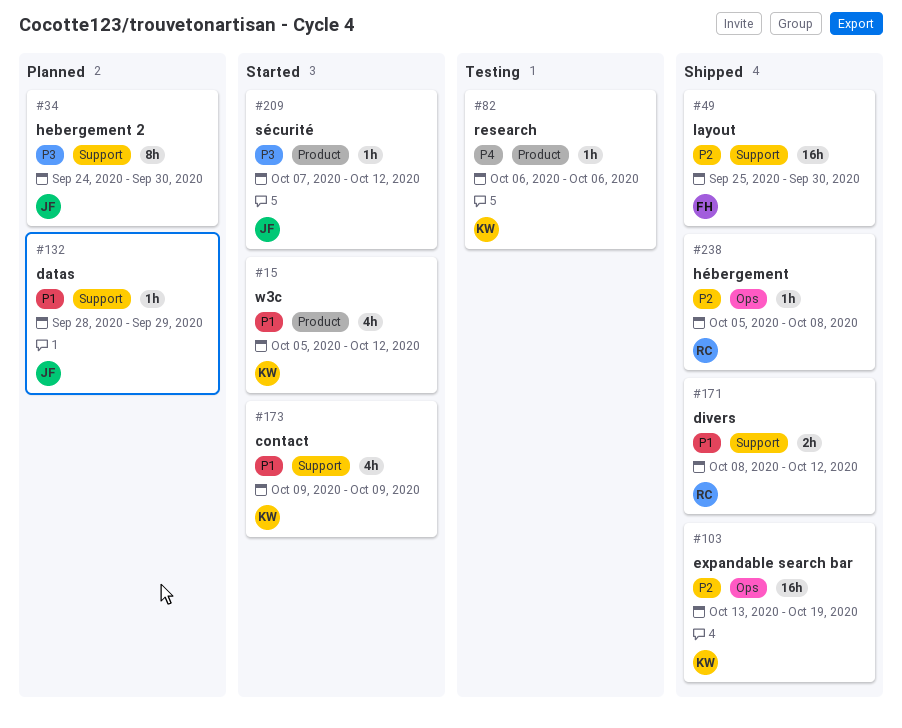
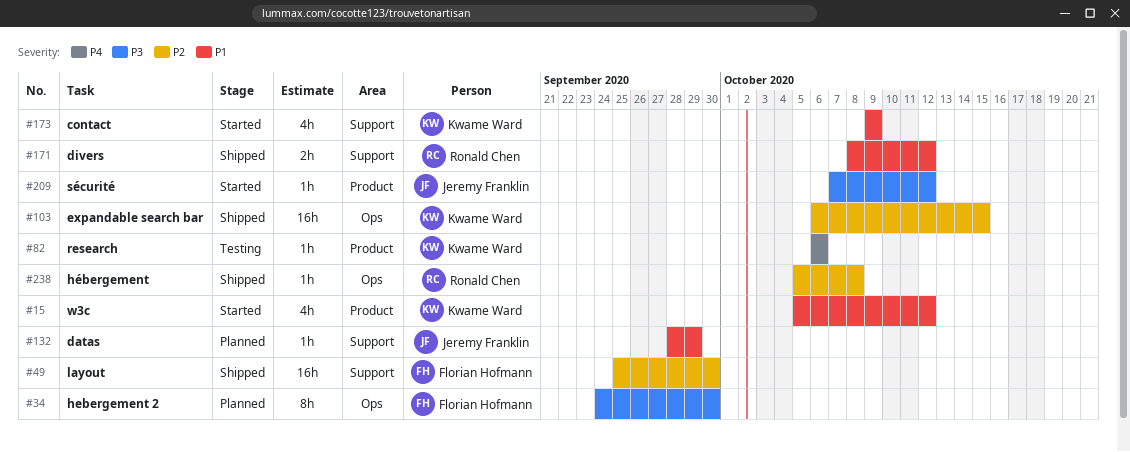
#34, owner: Jeremy Franklin -> Florian Hofmann
#34, label: Support -> Ops
#103, start: Oct 13 -> Oct 6
#103, due: Oct 19 -> Oct 15

